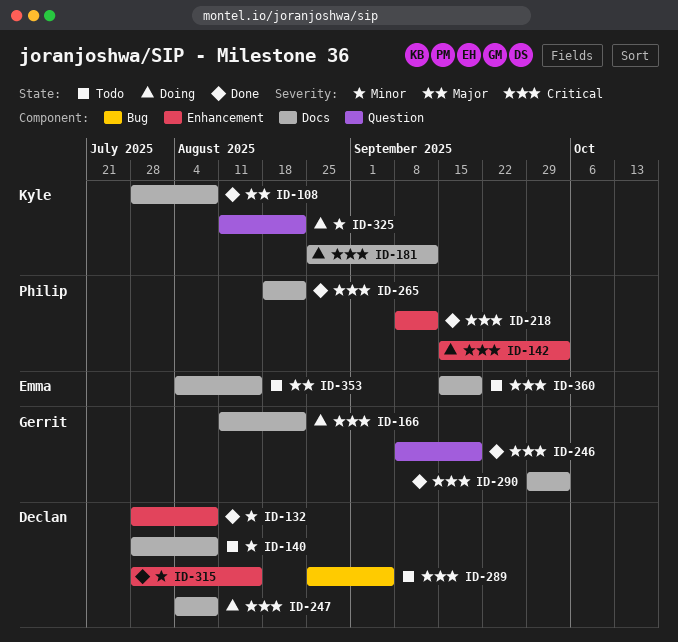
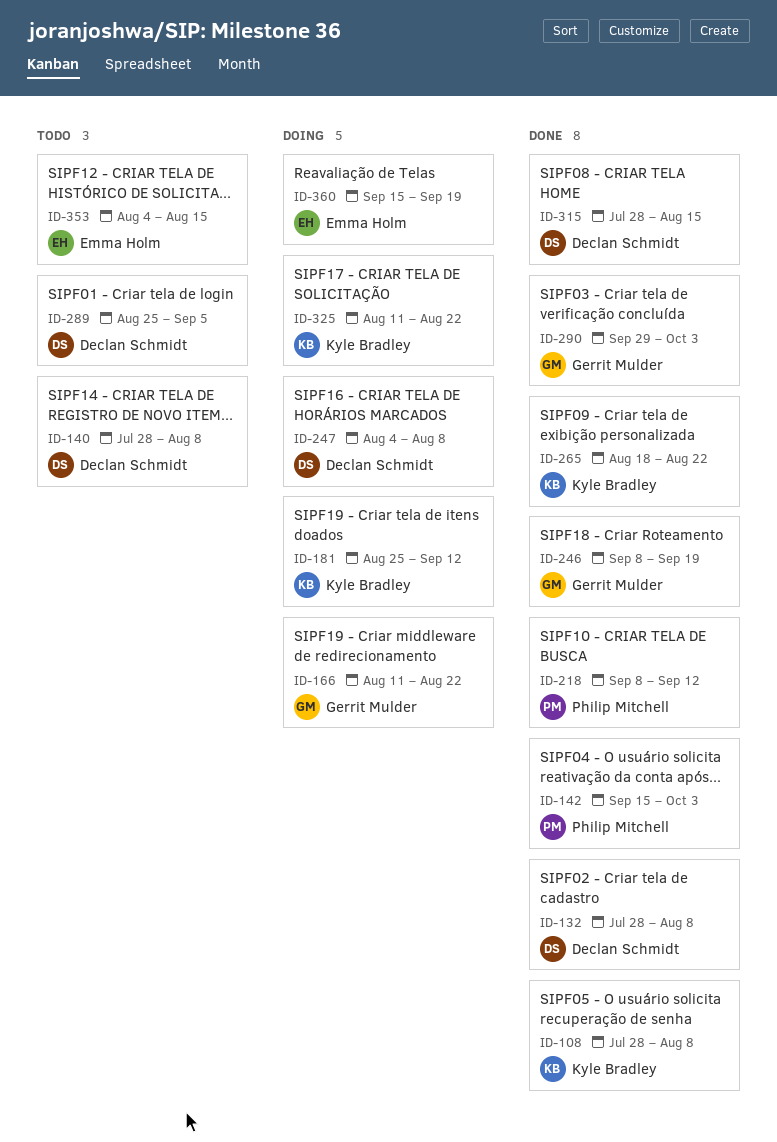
ID-142, status: Doing -> Done
ID-265, owner: Philip Mitchell -> Kyle Bradley
ID-360, status: Todo -> Doing

